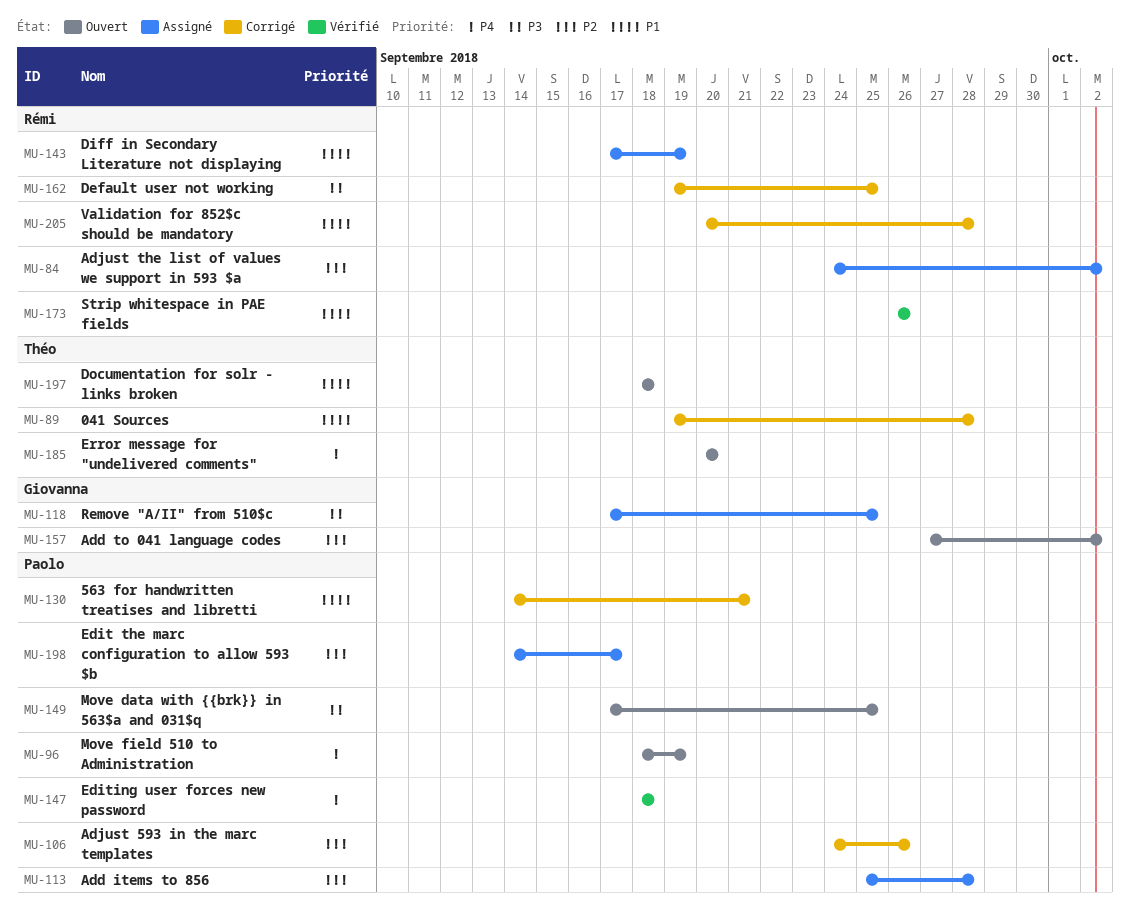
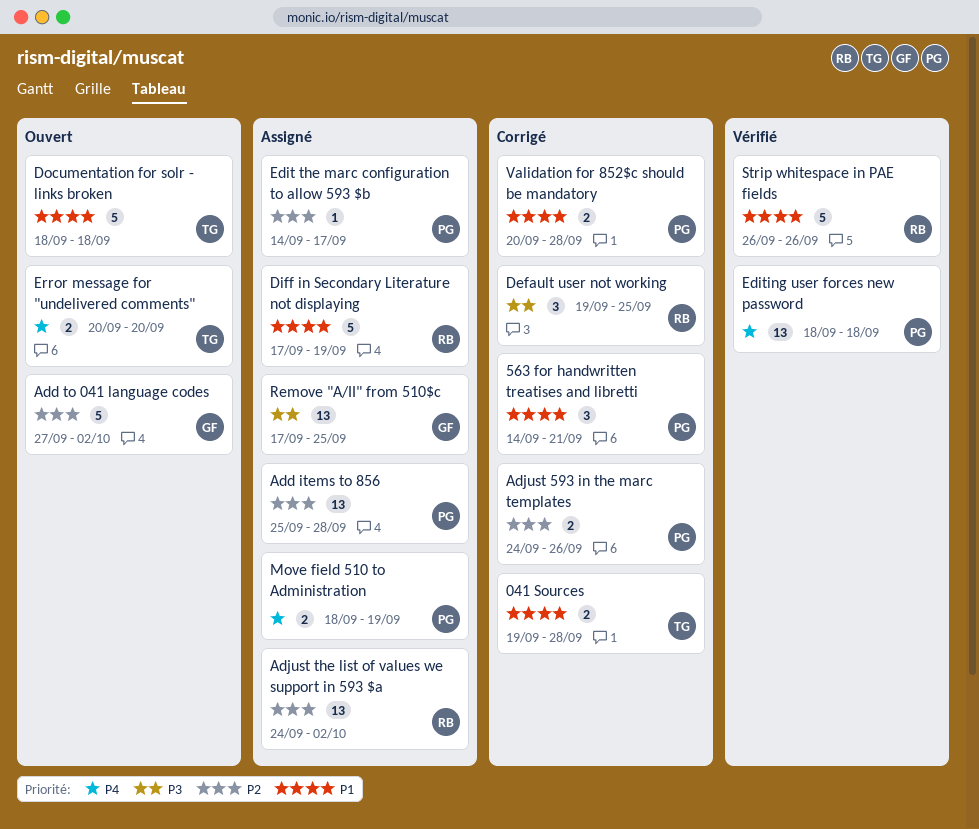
Move data with {{brk}} in 563$a and 031$q: present -> none
Move field 510 to Administration, status: Ouvert -> Assigné
Validation for 852$c should be mandatory, owner: Rémi -> Paolo

